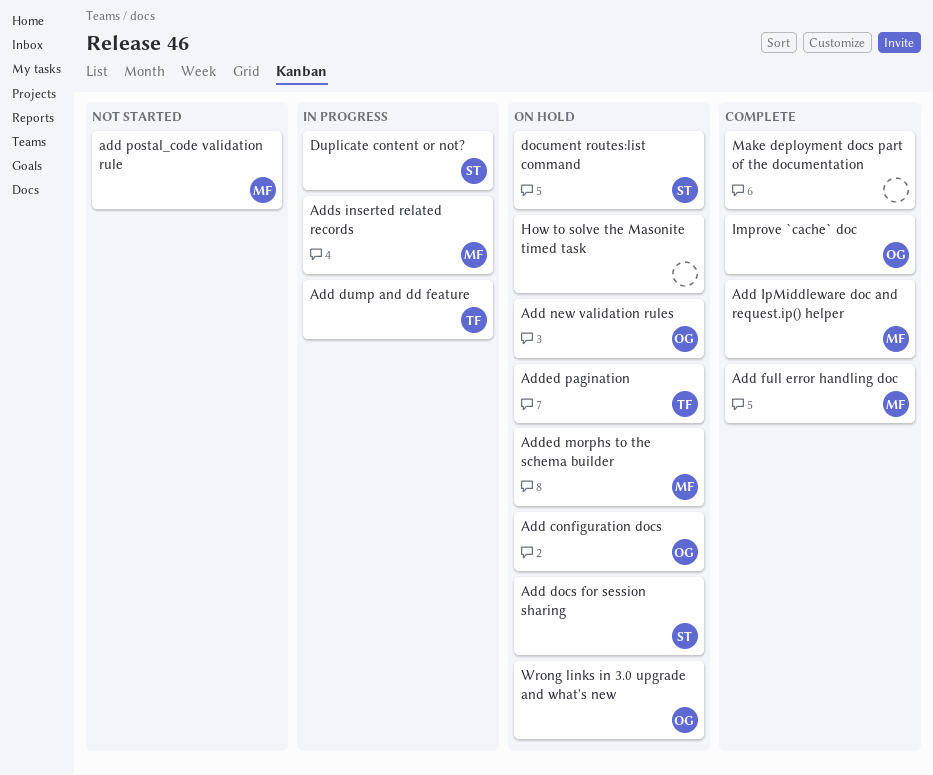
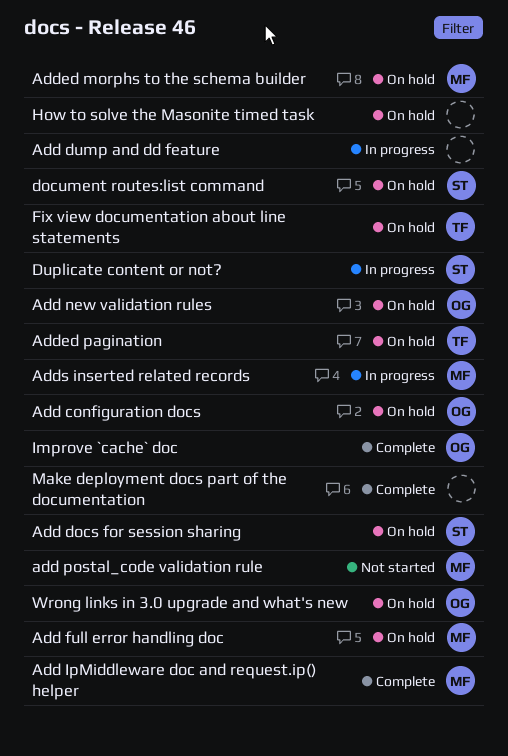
Add dump and dd feature, owner: TF -> none
Add full error handling doc, status: Complete -> On hold
Fix view documentation about line statements: none -> present

